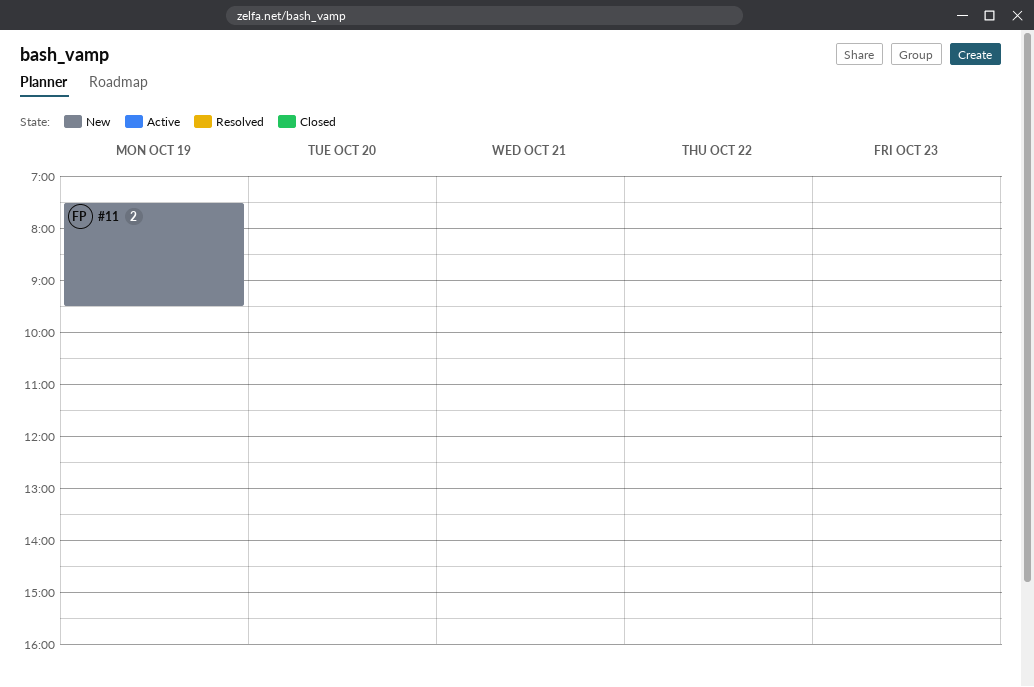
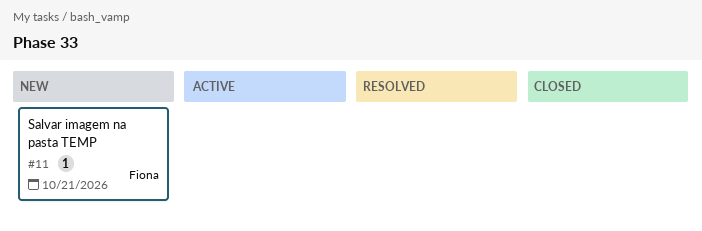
#11, estimate: 2 -> 1
#11, day: Oct 19 -> Oct 21

